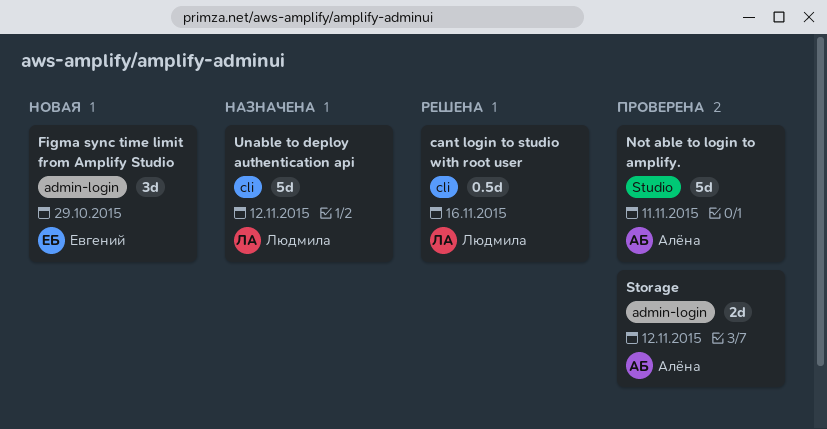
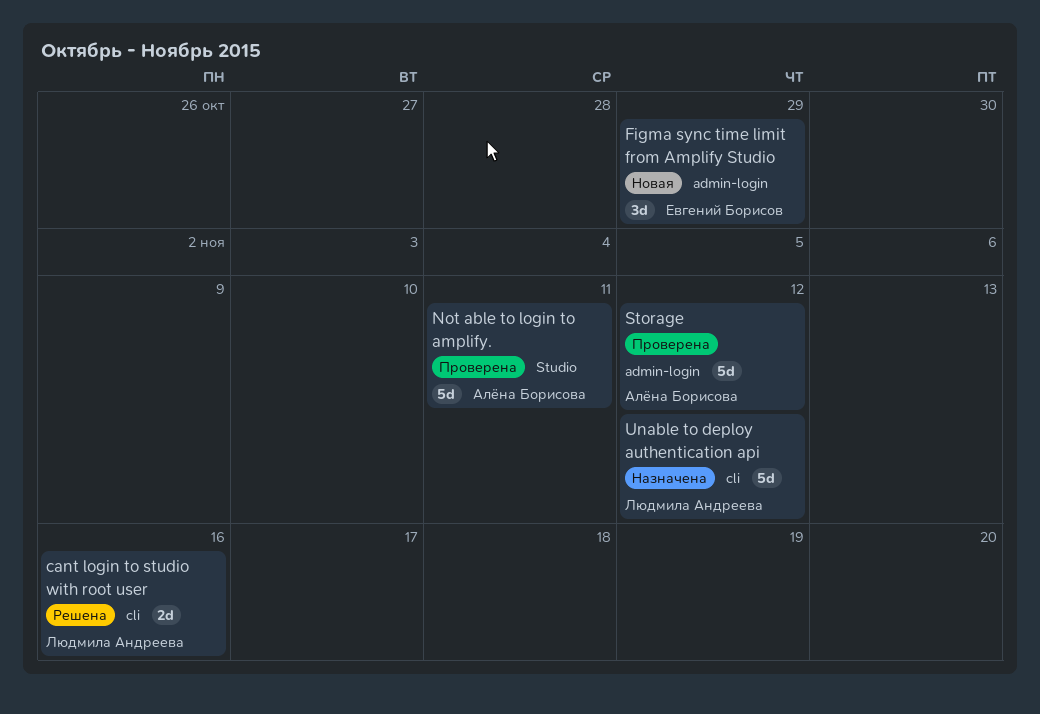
cant login to studio with root user, estimate: 0.5d -> 2d
Storage, estimate: 2d -> 5d

